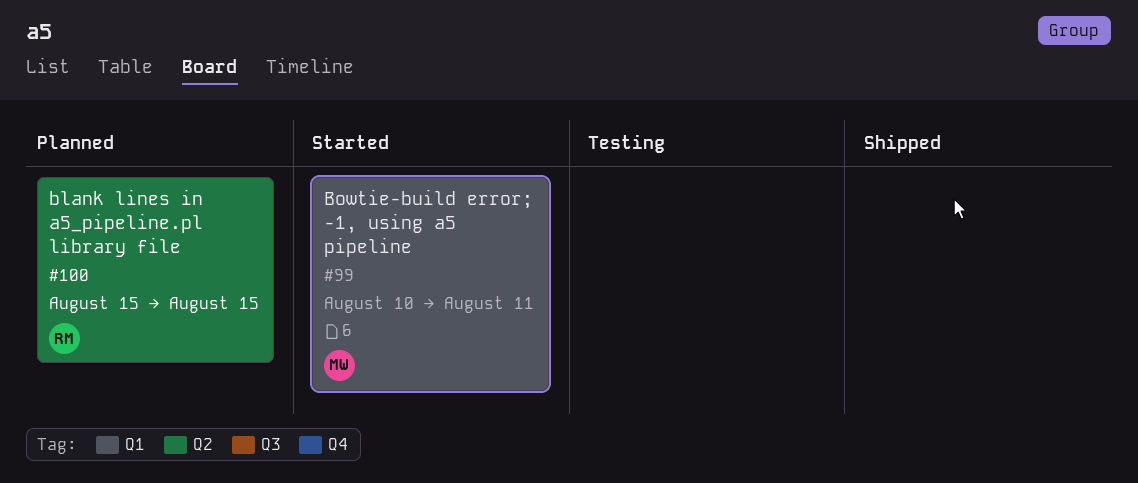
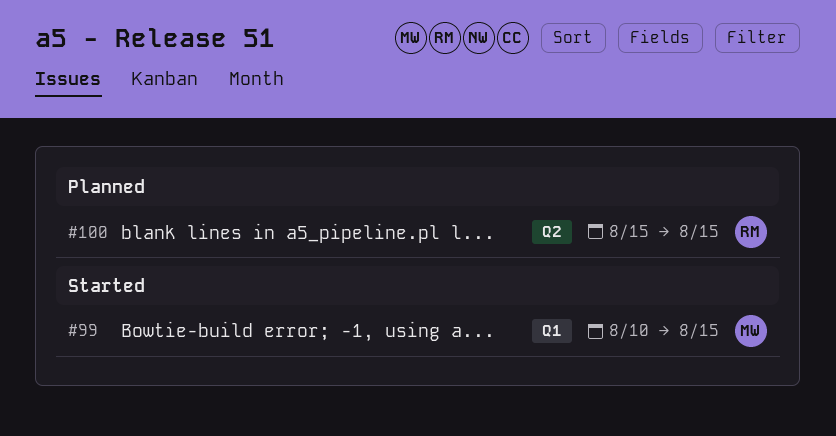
#99, due: Aug 11 -> Aug 15

